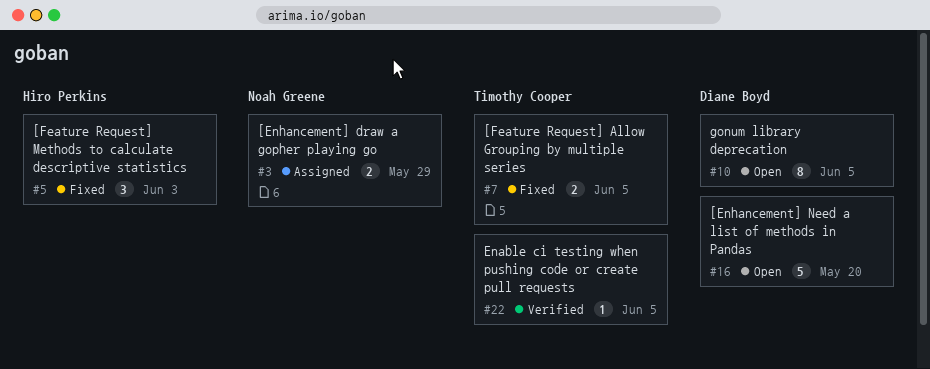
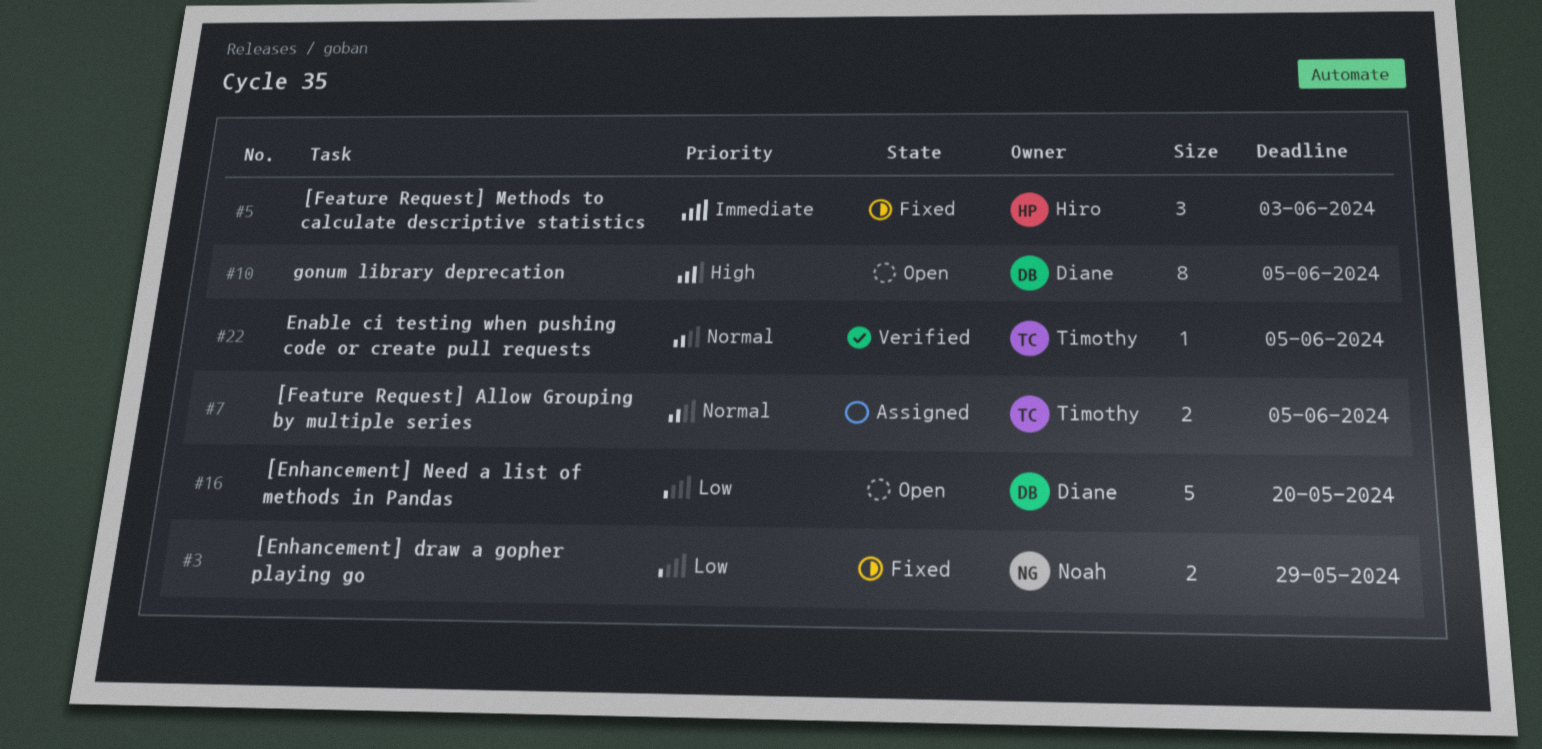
#3, status: Assigned -> Fixed
#7, status: Fixed -> Assigned

